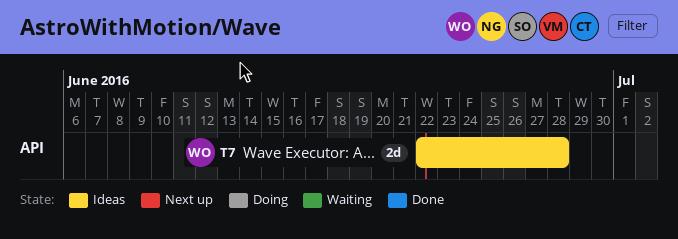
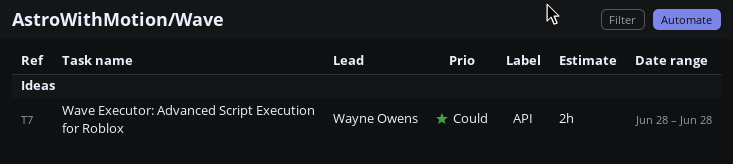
T7, estimate: 2d -> 2h
T7, start: Jun 22 -> Jun 28

